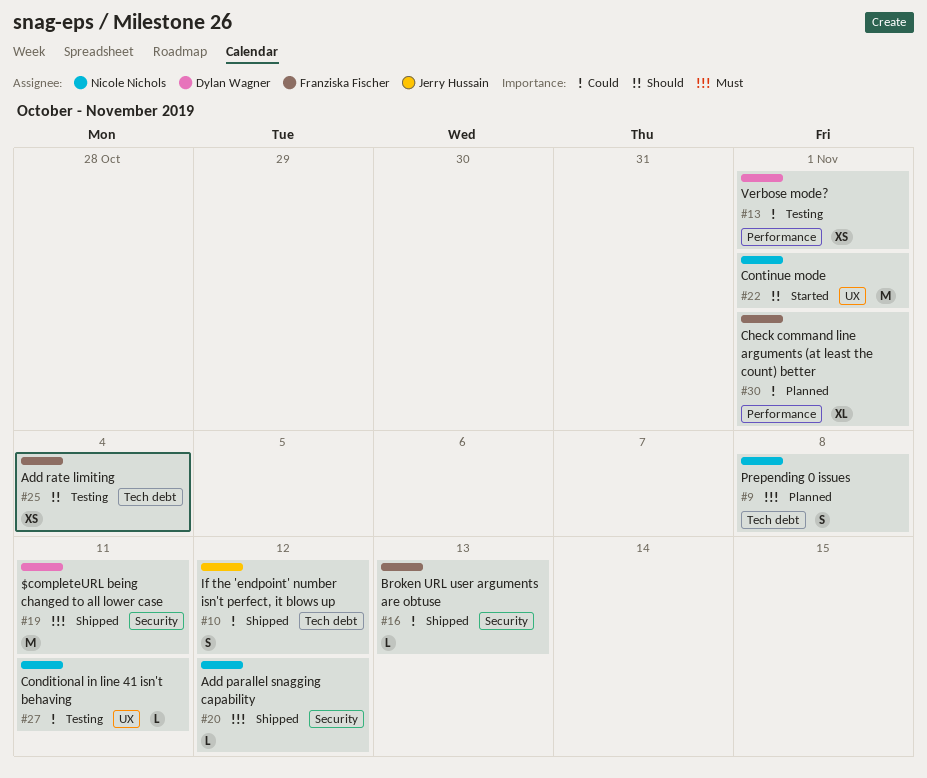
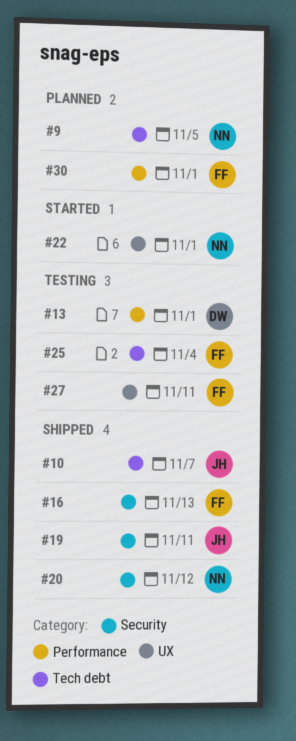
#9, due: Nov 8 -> Nov 5
#10, due: Nov 12 -> Nov 7
#19, owner: Dylan Wagner -> Jerry Hussain
#27, owner: Nicole Nichols -> Franziska Fischer

